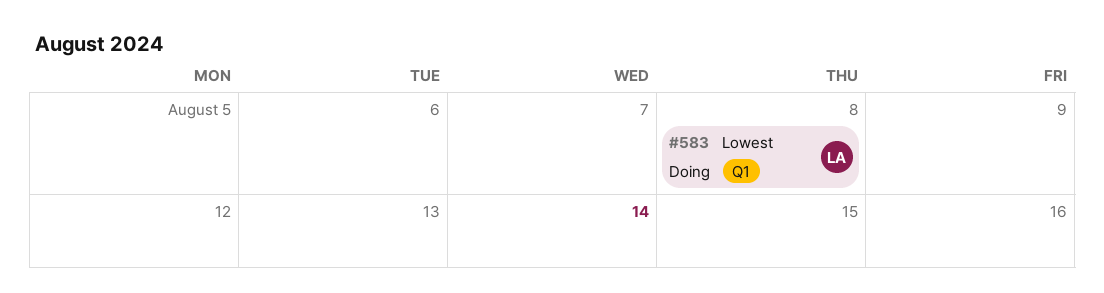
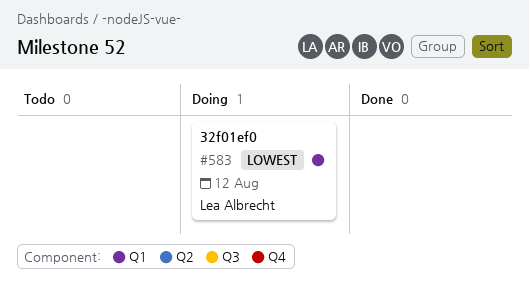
#583, due: Aug 8 -> Aug 12

